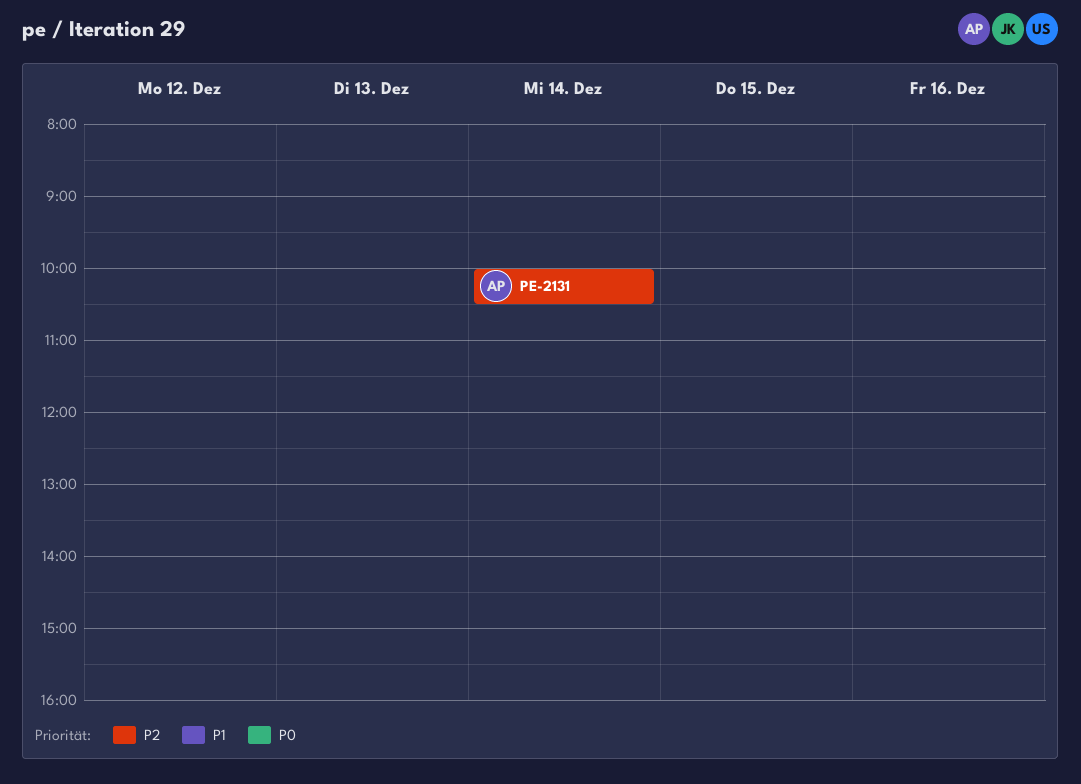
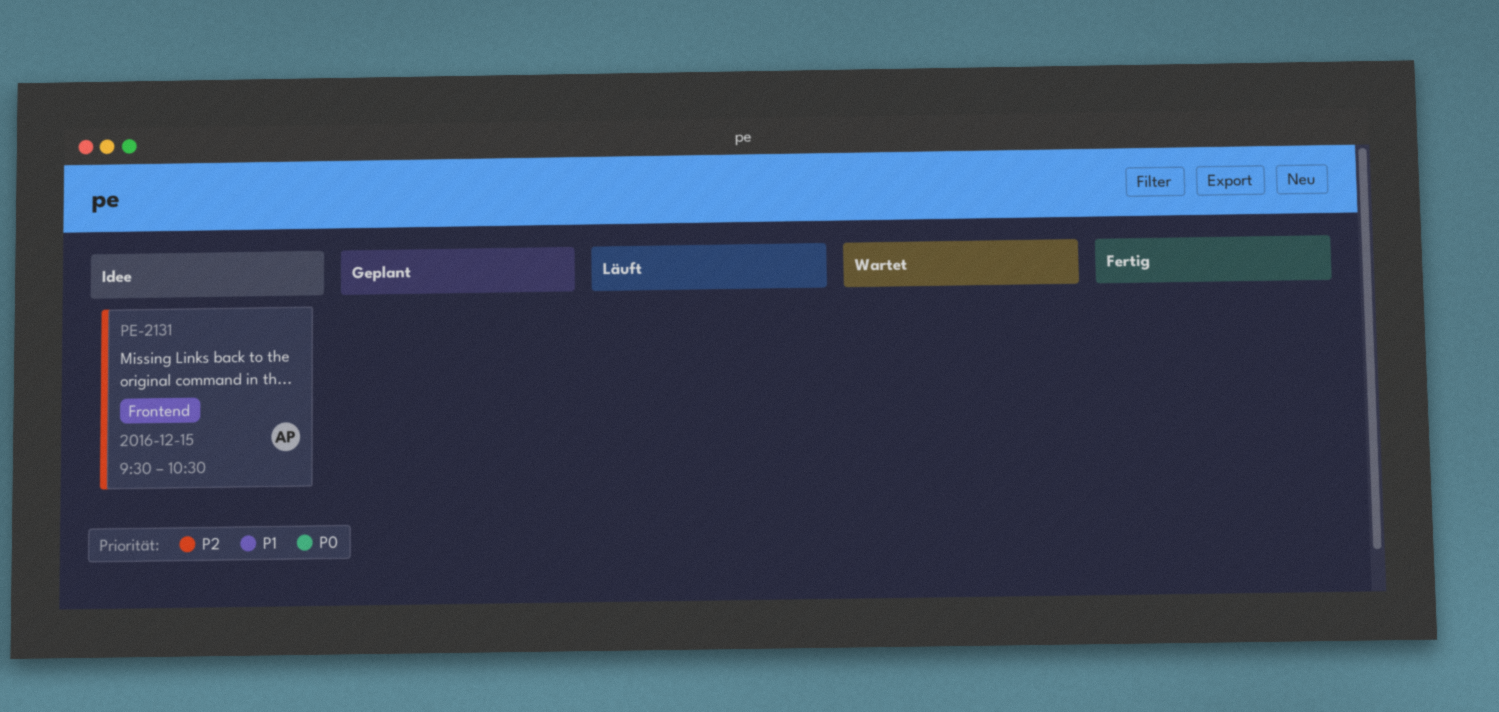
PE-2131, day: Dec 14 -> Dec 15
PE-2131, begins: 10:00 -> 09:30

